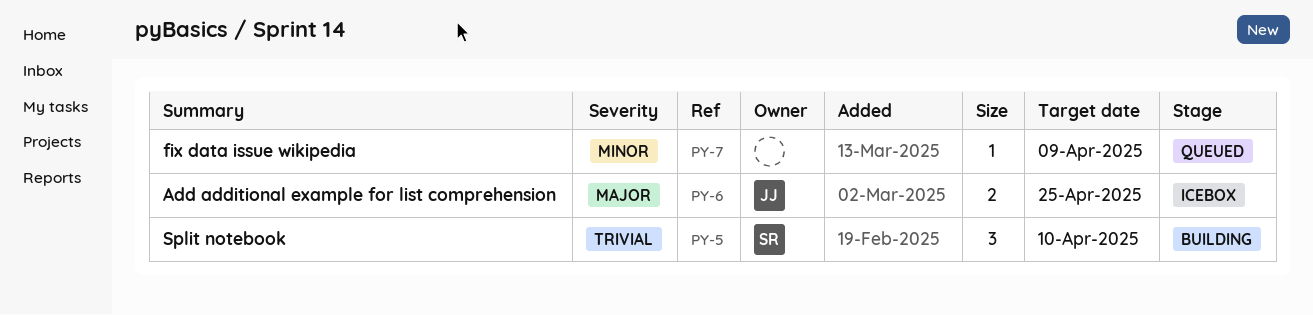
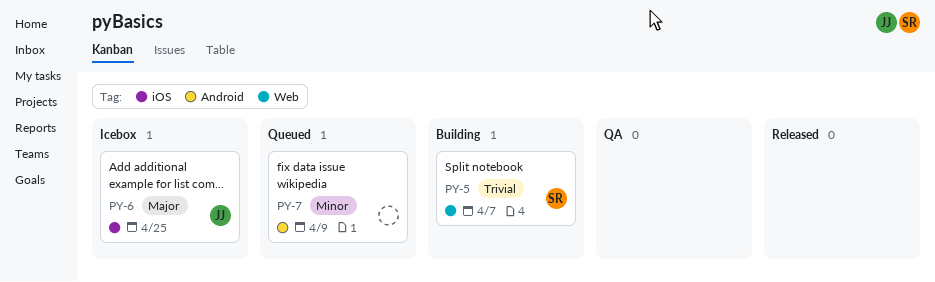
PY-5, due: Apr 10 -> Apr 7

